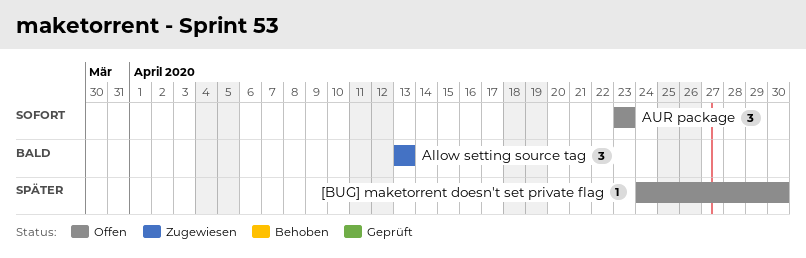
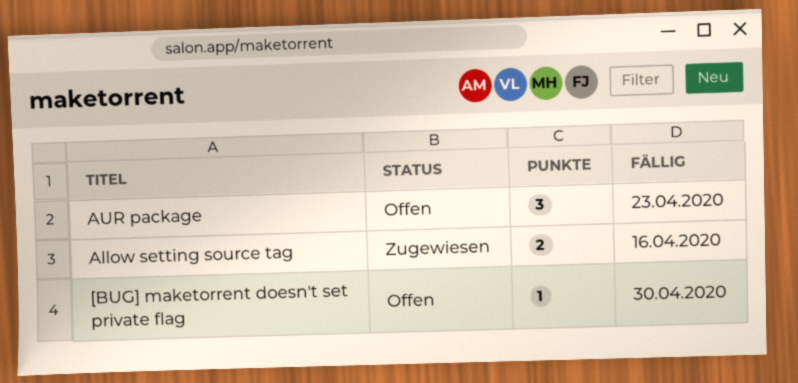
Allow setting source tag, estimate: 3 -> 2
Allow setting source tag, due: Apr 13 -> Apr 16

